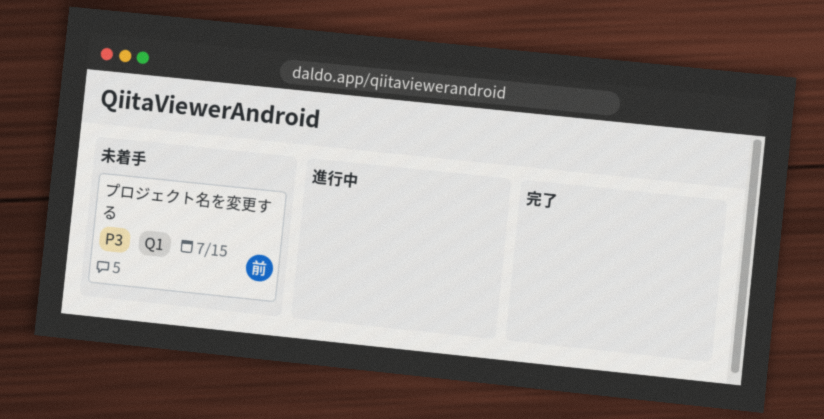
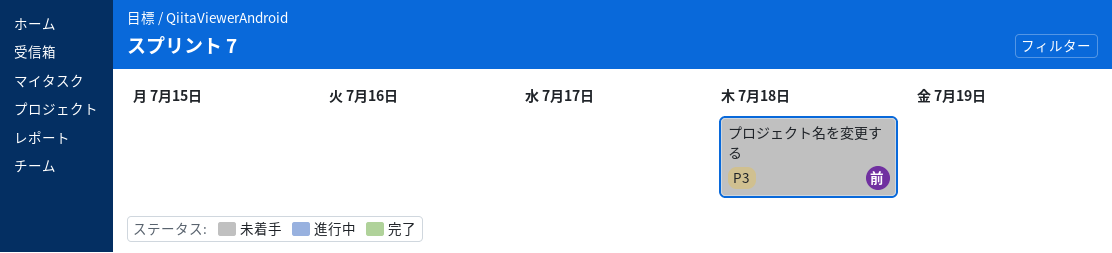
プロジェクト名を変更する, due: Jul 15 -> Jul 18

